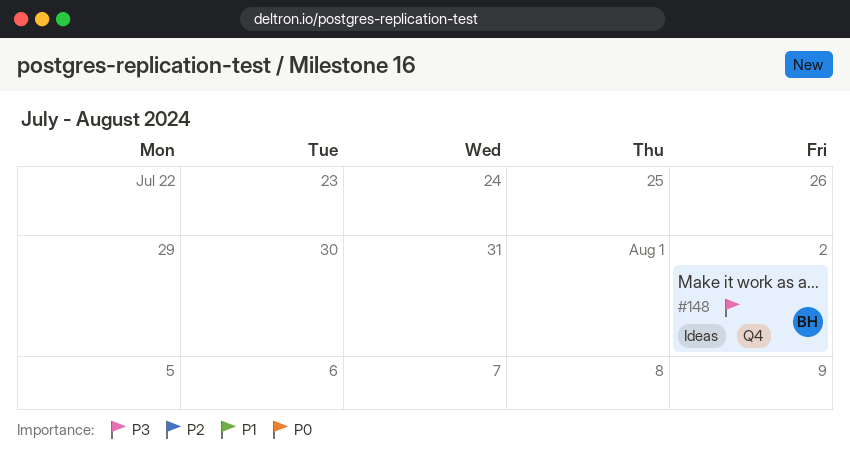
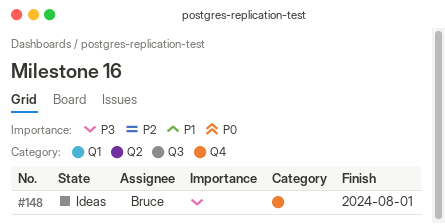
#148, due: Aug 2 -> Aug 1

